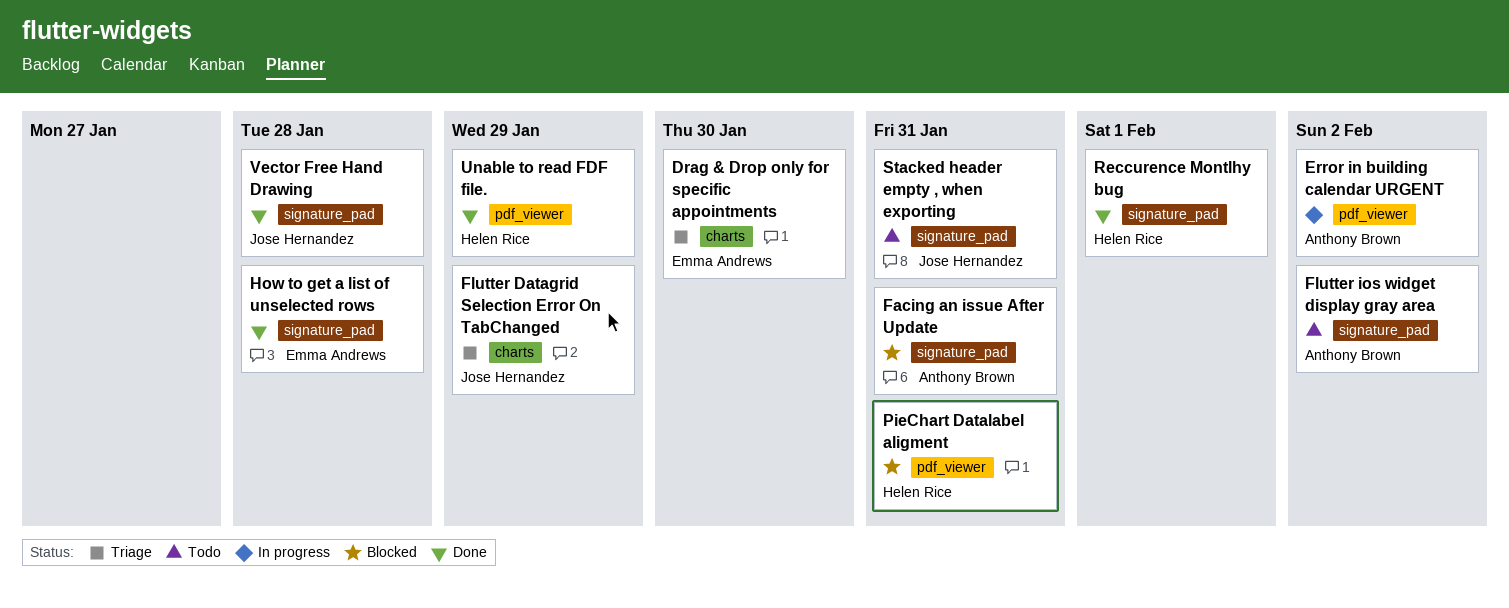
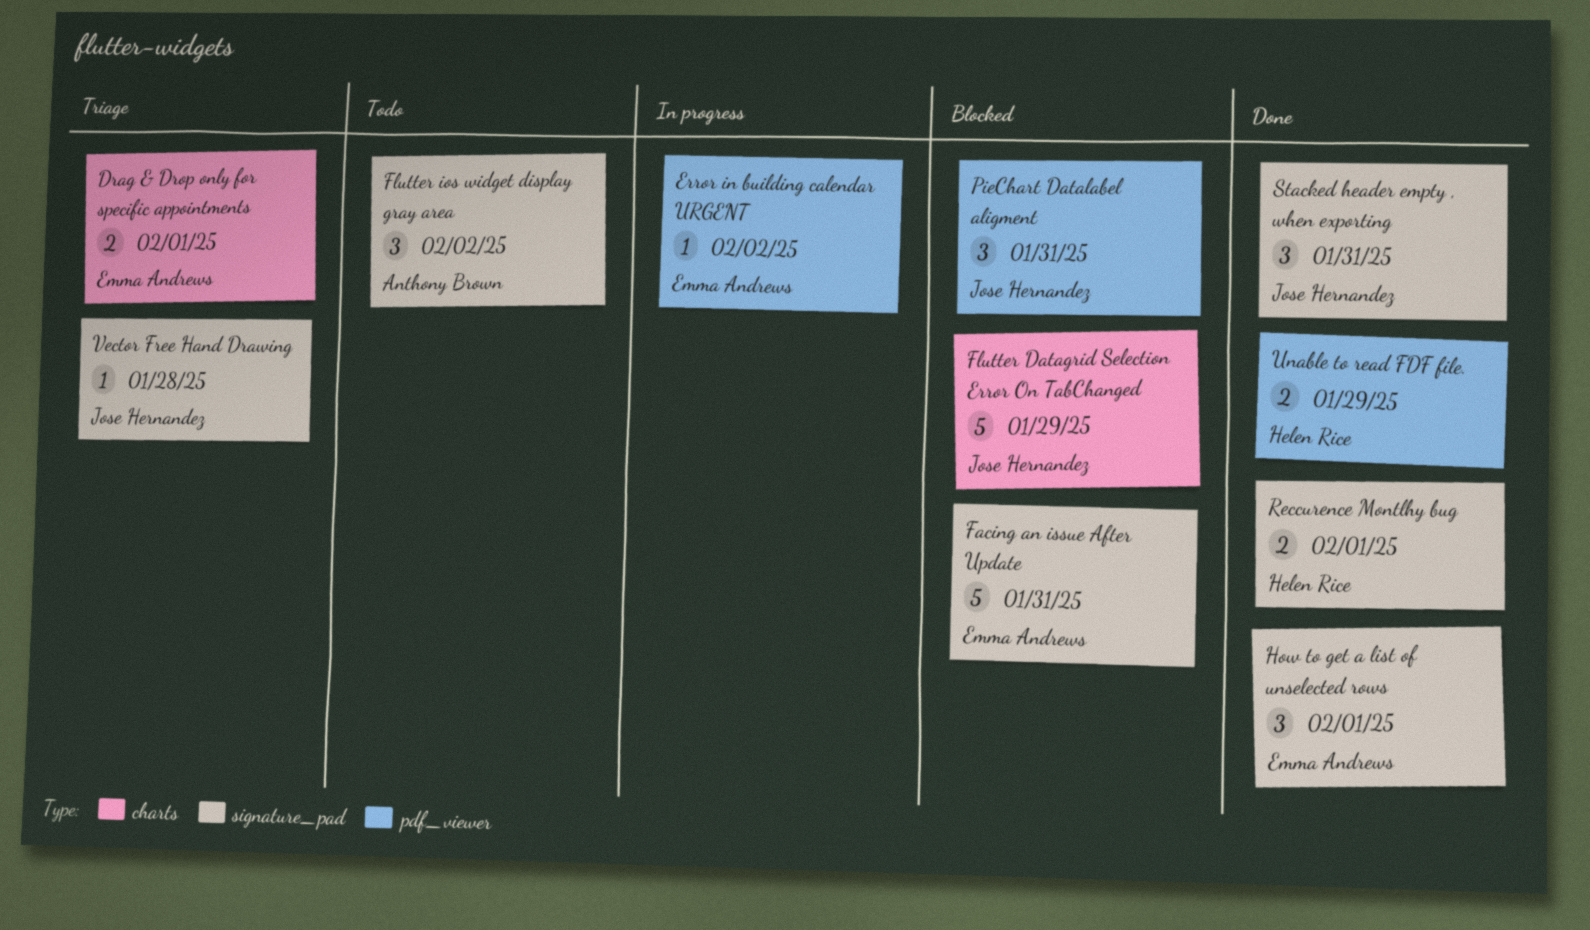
Drag & Drop only for specific appointments, due: Jan 30 -> Feb 1
Error in building calendar URGENT, owner: Anthony Brown -> Emma Andrews
Facing an issue After Update, owner: Anthony Brown -> Emma Andrews
Flutter Datagrid Selection Error On TabChanged, status: Triage -> Blocked
How to get a list of unselected rows, due: Jan 28 -> Feb 1
PieChart Datalabel aligment, owner: Helen Rice -> Jose Hernandez
Stacked header empty , when exporting, status: Todo -> Done
Vector Free Hand Drawing, status: Done -> Triage

